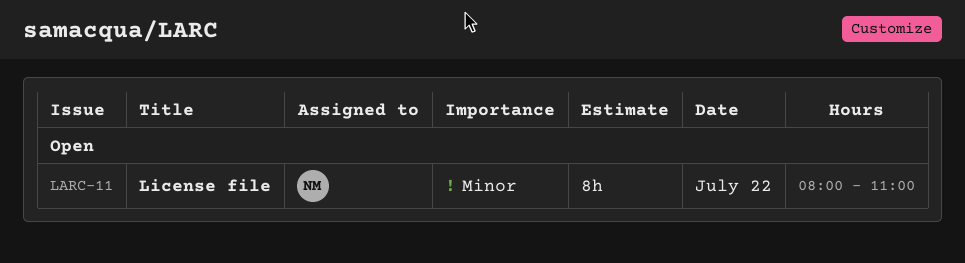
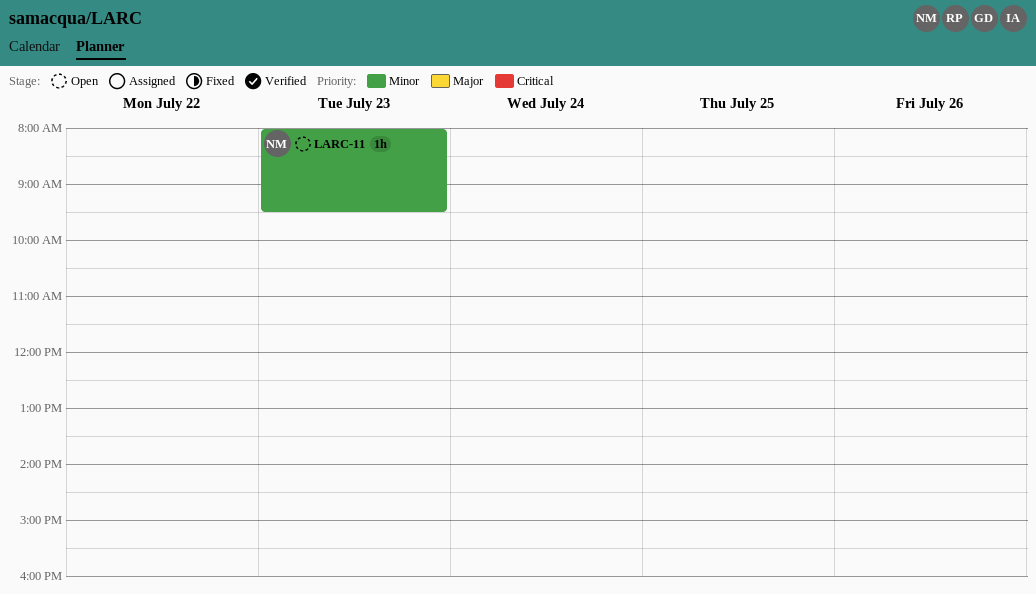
LARC-11, estimate: 8h -> 1h
LARC-11, day: Jul 22 -> Jul 23
LARC-11, ends: 11:00 -> 09:30

